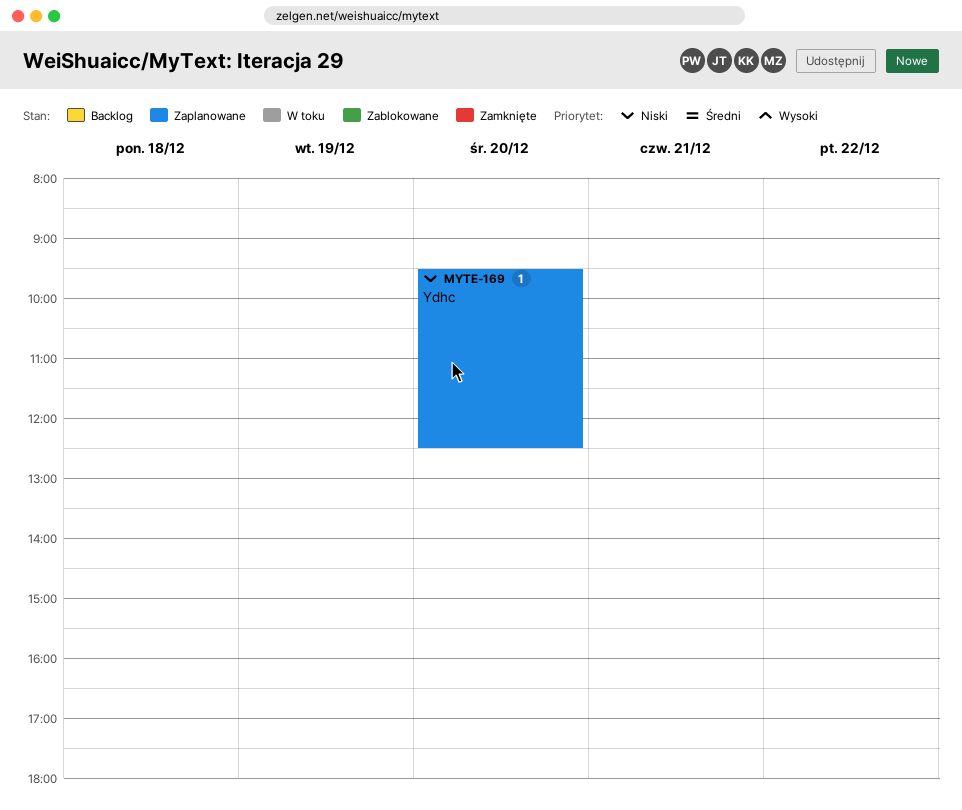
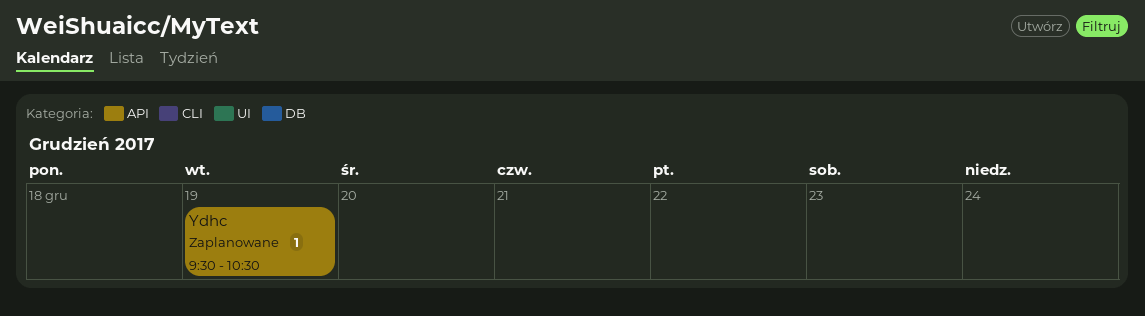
Ydhc, day: Dec 20 -> Dec 19
Ydhc, ends: 12:30 -> 10:30

